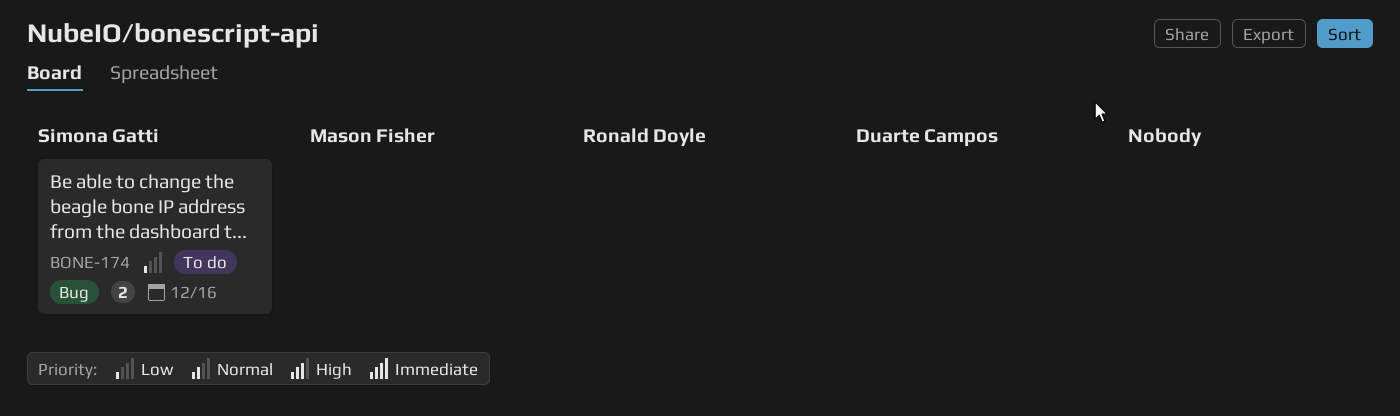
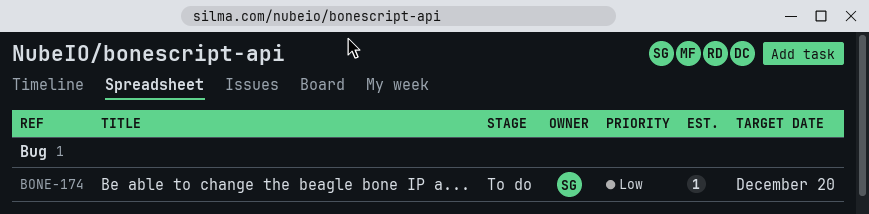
BONE-174, estimate: 2 -> 1
BONE-174, due: Dec 16 -> Dec 20

